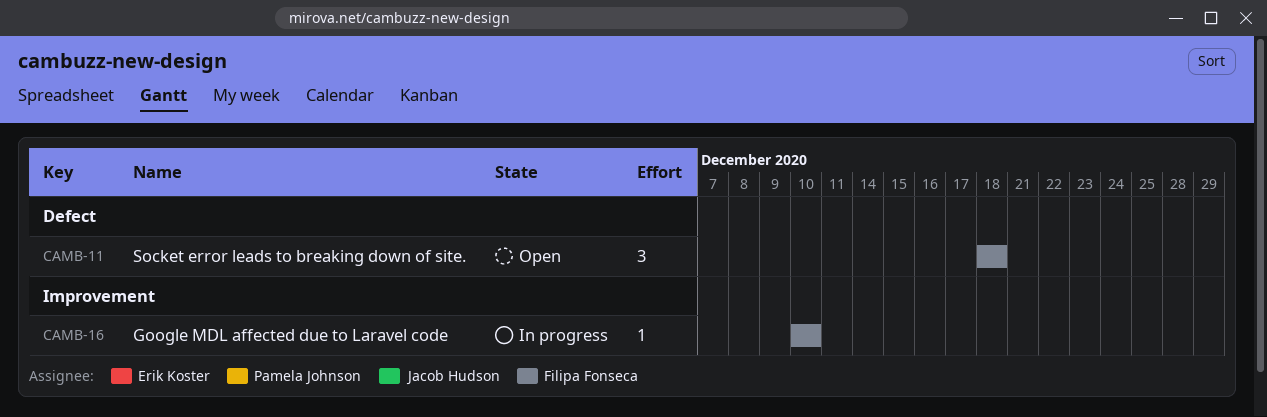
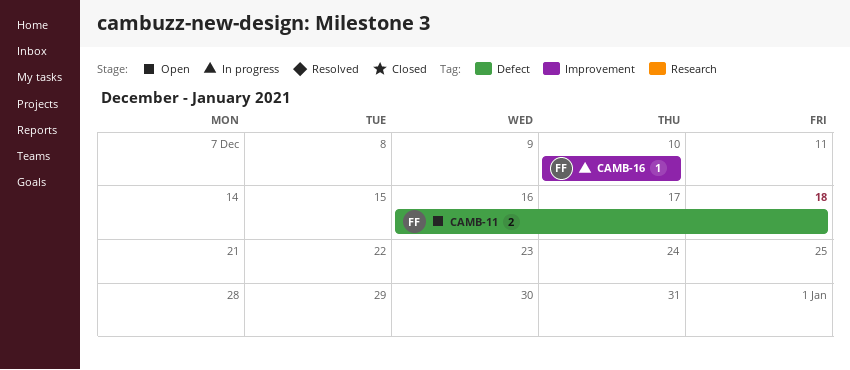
CAMB-11, estimate: 3 -> 2
CAMB-11, start: Dec 18 -> Dec 16

